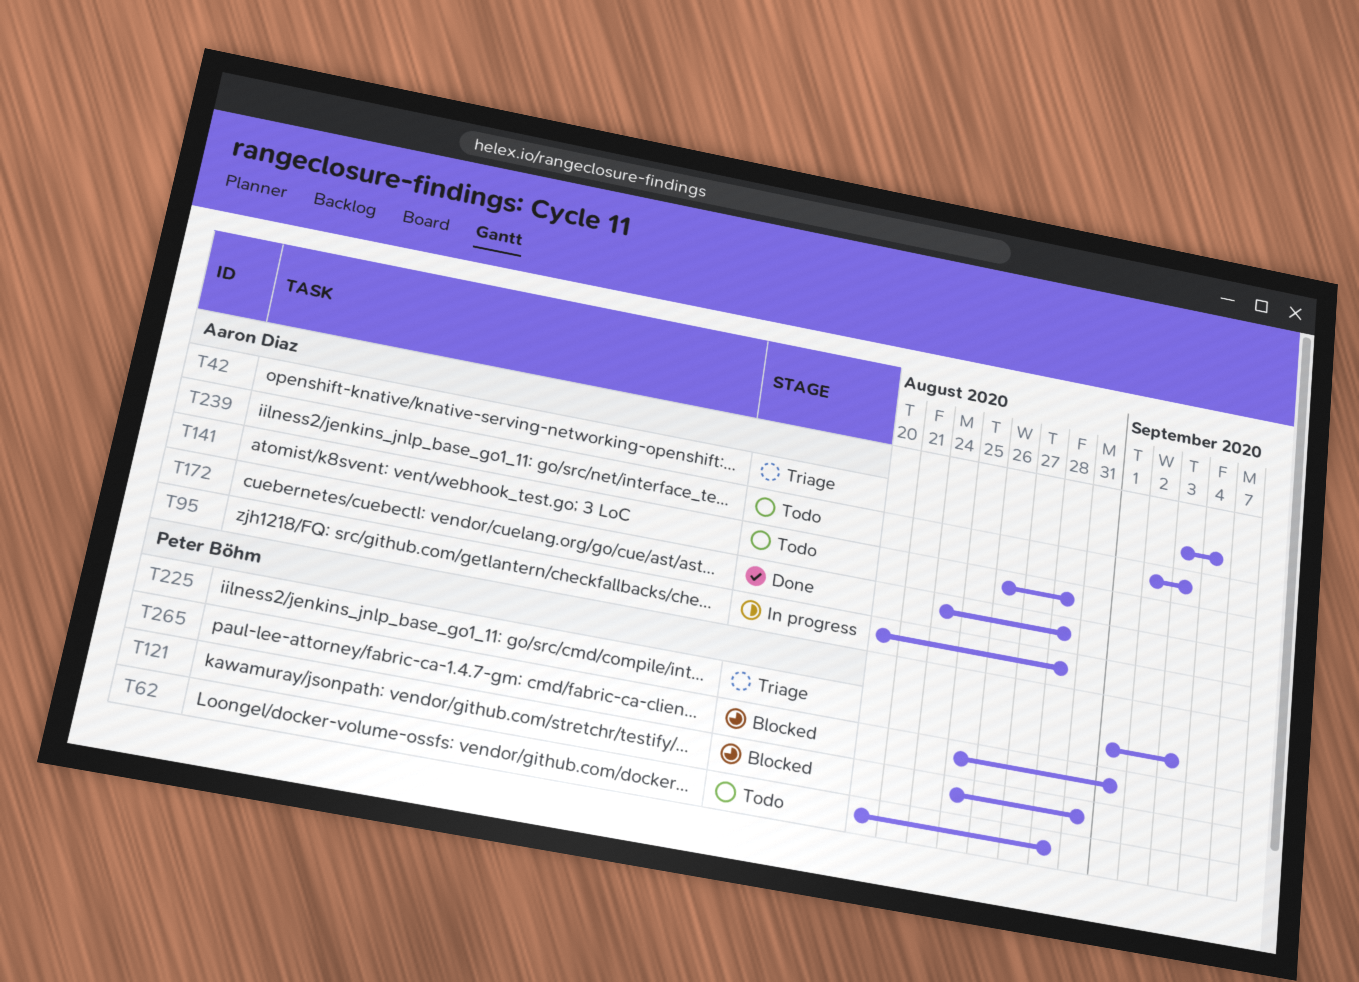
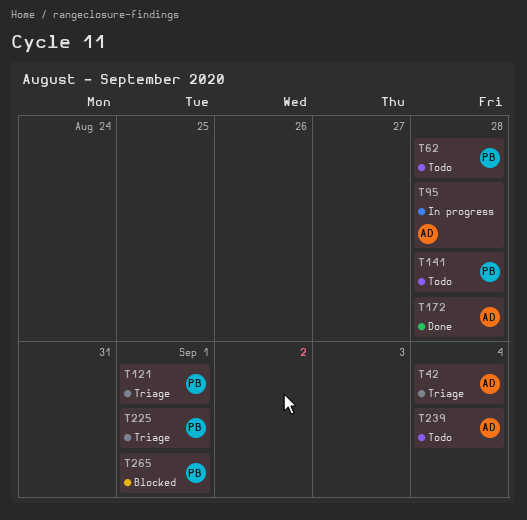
T121, status: Blocked -> Triage
T121, due: Aug 31 -> Sep 1
T141, owner: Aaron Diaz -> Peter Böhm
T225, due: Sep 3 -> Sep 1
T239, due: Sep 3 -> Sep 4

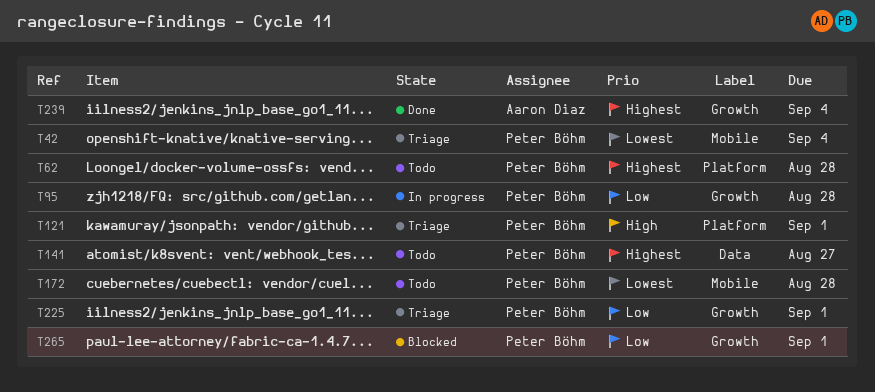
T42, owner: Aaron Diaz -> Peter Böhm
T95, owner: Aaron Diaz -> Peter Böhm
T141, due: Aug 28 -> Aug 27
T172, status: Done -> Todo
T172, owner: Aaron Diaz -> Peter Böhm
T239, status: Todo -> Done

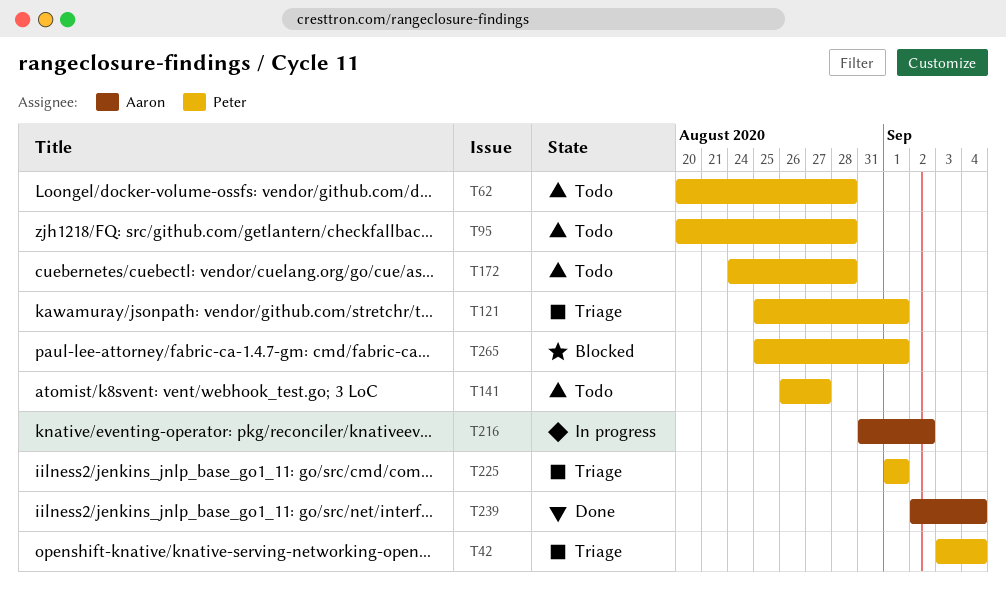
T95, status: In progress -> Todo
T216: none -> present

